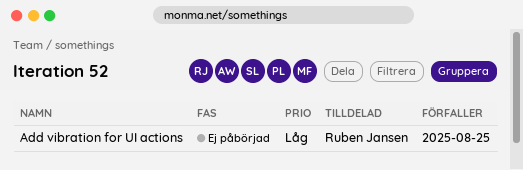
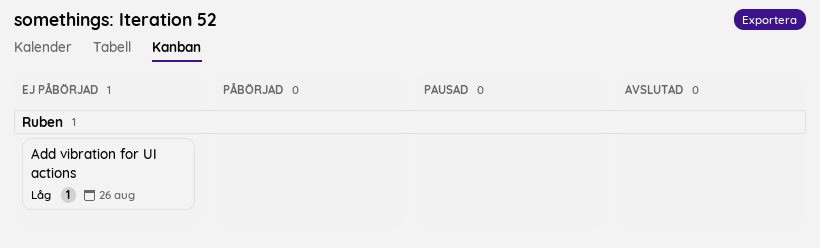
Add vibration for UI actions, due: Aug 25 -> Aug 26

